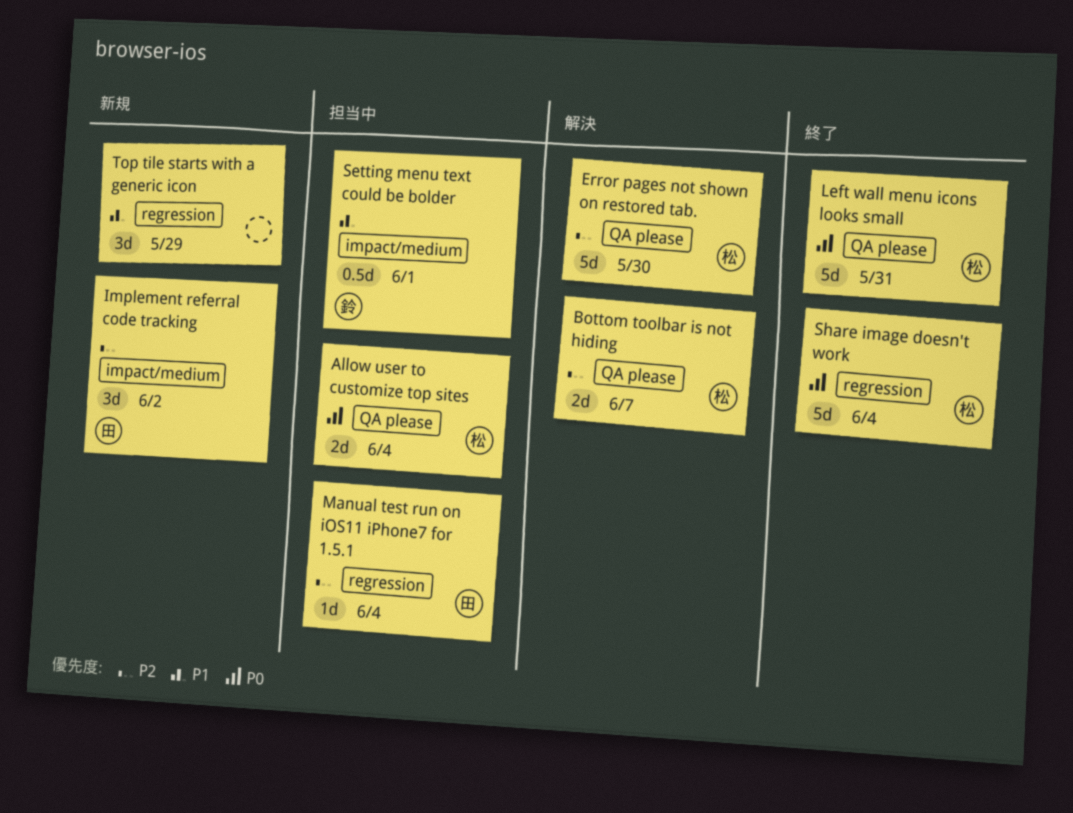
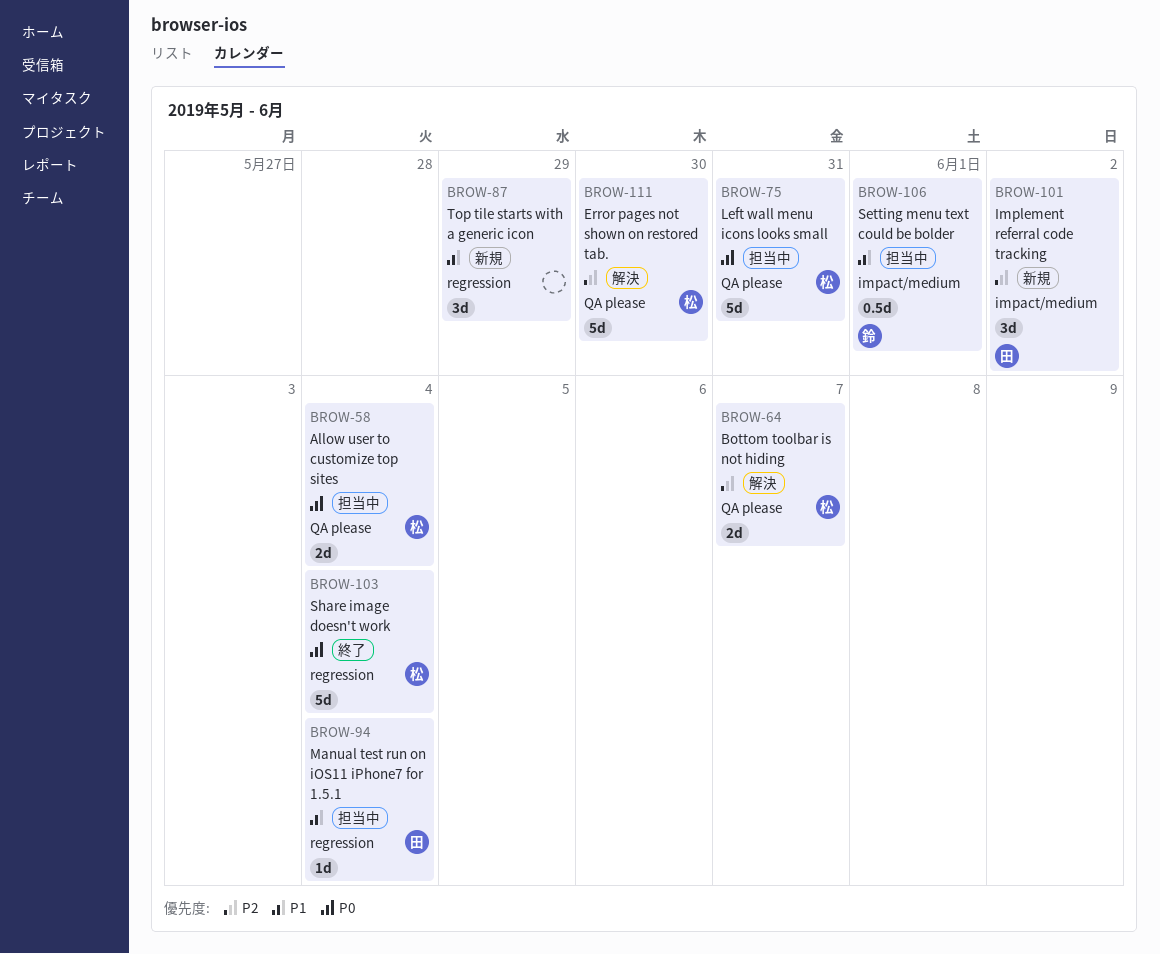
Left wall menu icons looks small, status: 終了 -> 担当中
Manual test run on iOS11 iPhone7 for 1.5.1, priority: P2 -> P1

